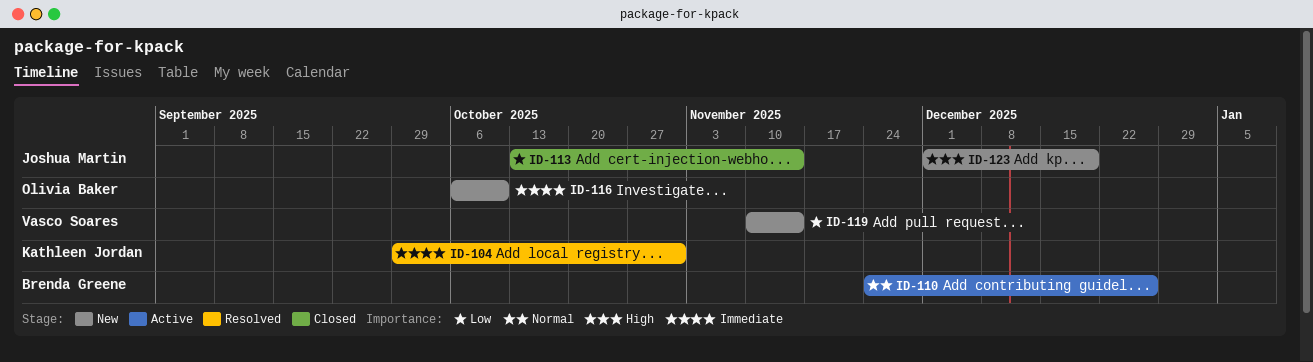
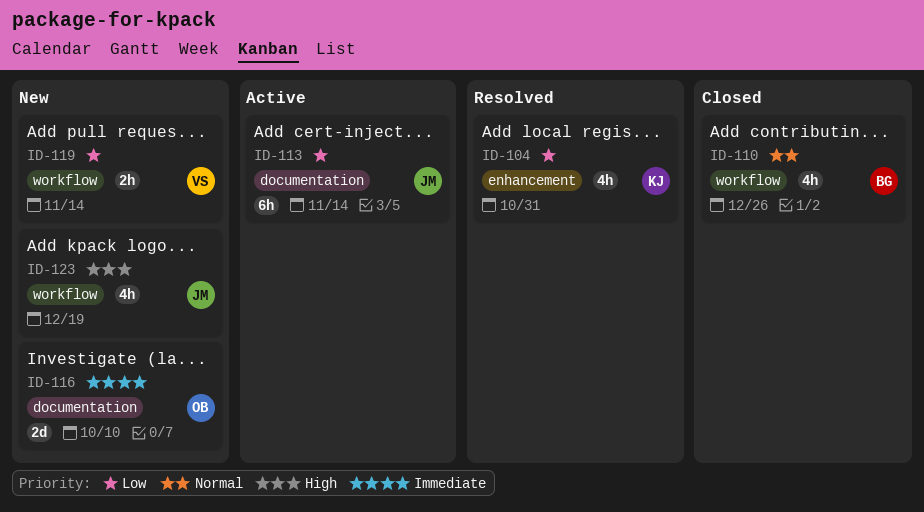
ID-104, priority: Immediate -> Low
ID-110, status: Active -> Closed
ID-113, status: Closed -> Active

